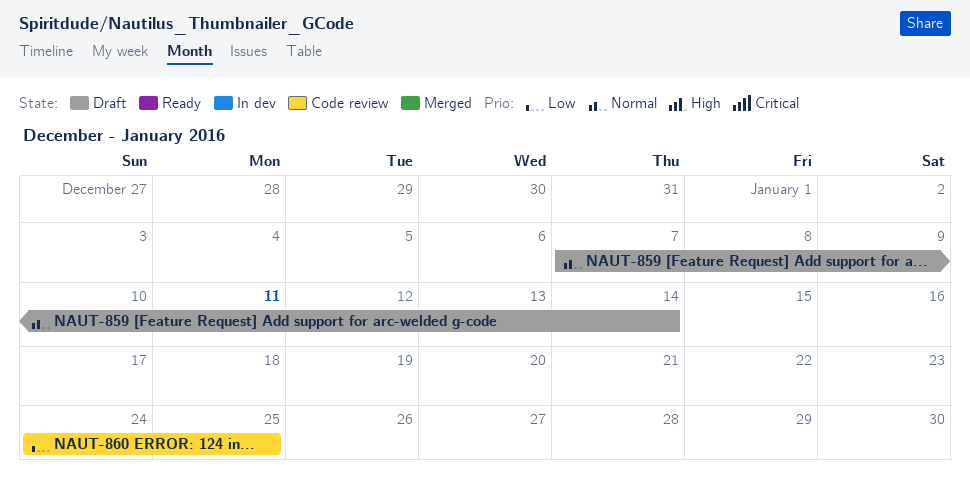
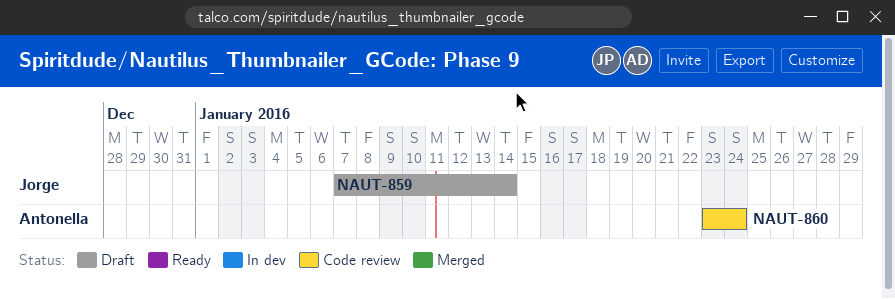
NAUT-860, start: Jan 24 -> Jan 23
NAUT-860, due: Jan 25 -> Jan 24

